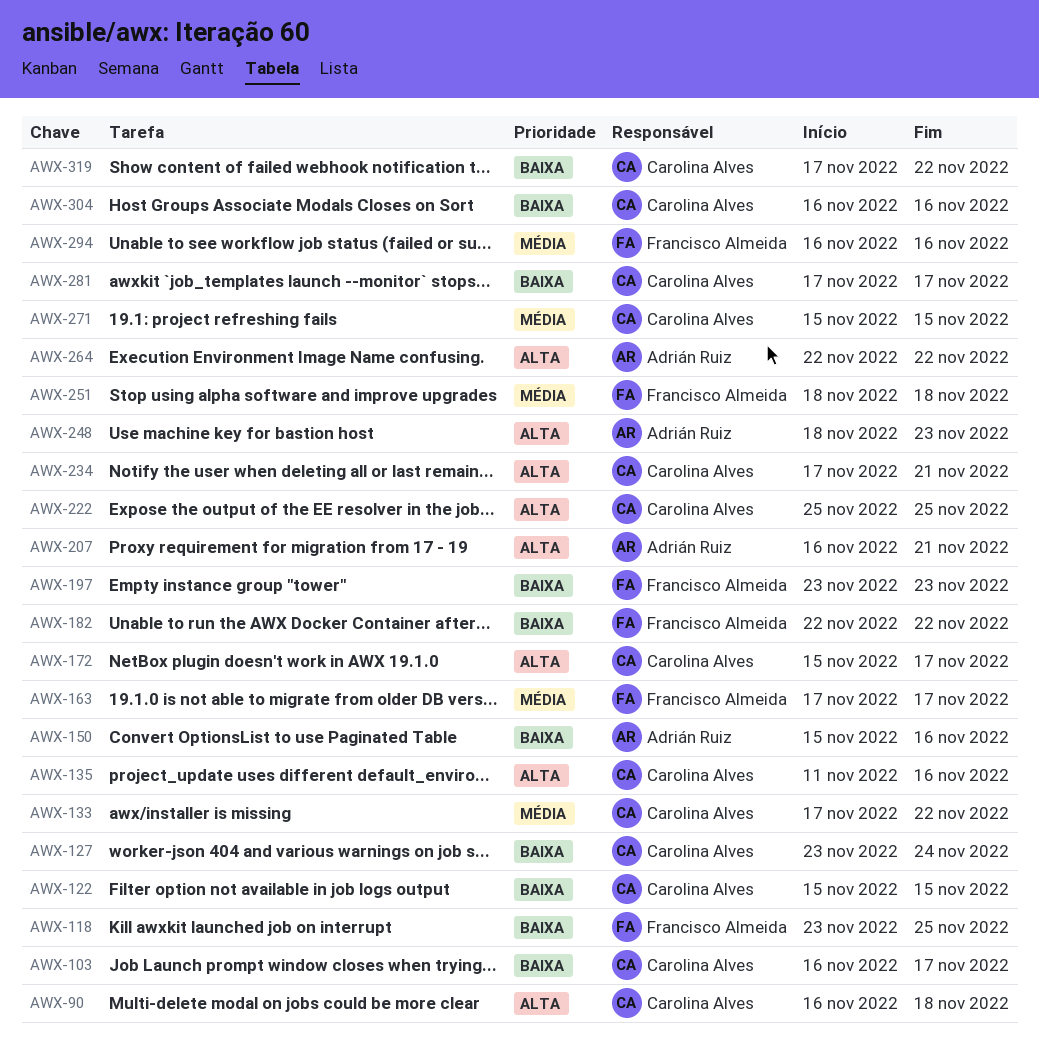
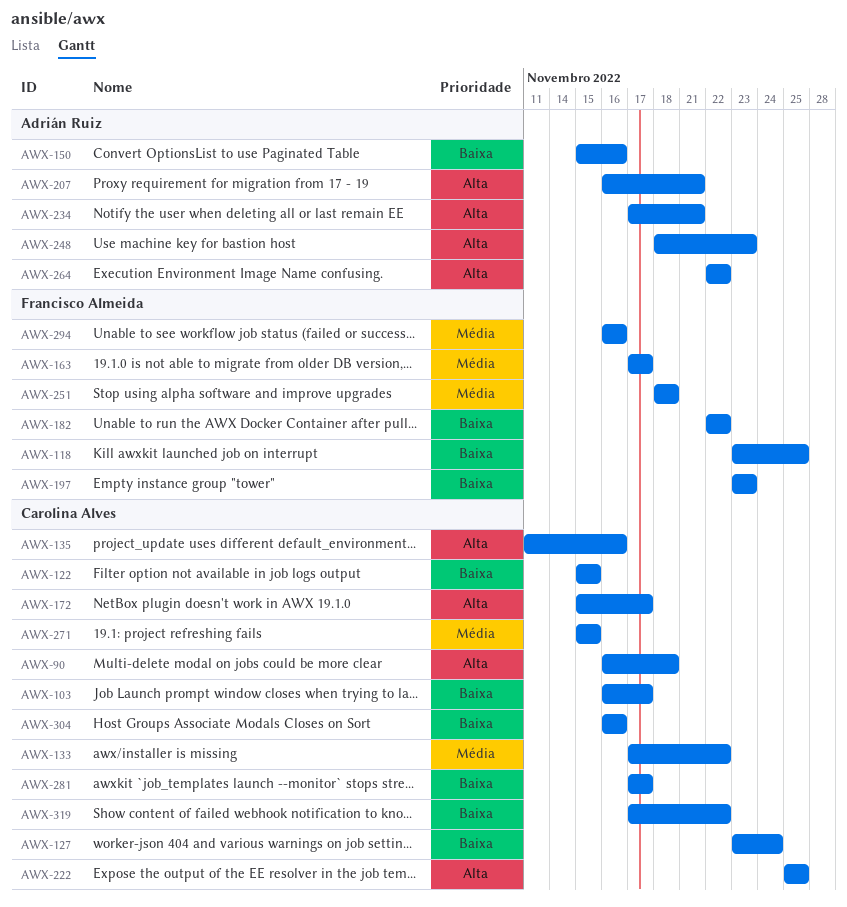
AWX-234, owner: Carolina Alves -> Adrián Ruiz

